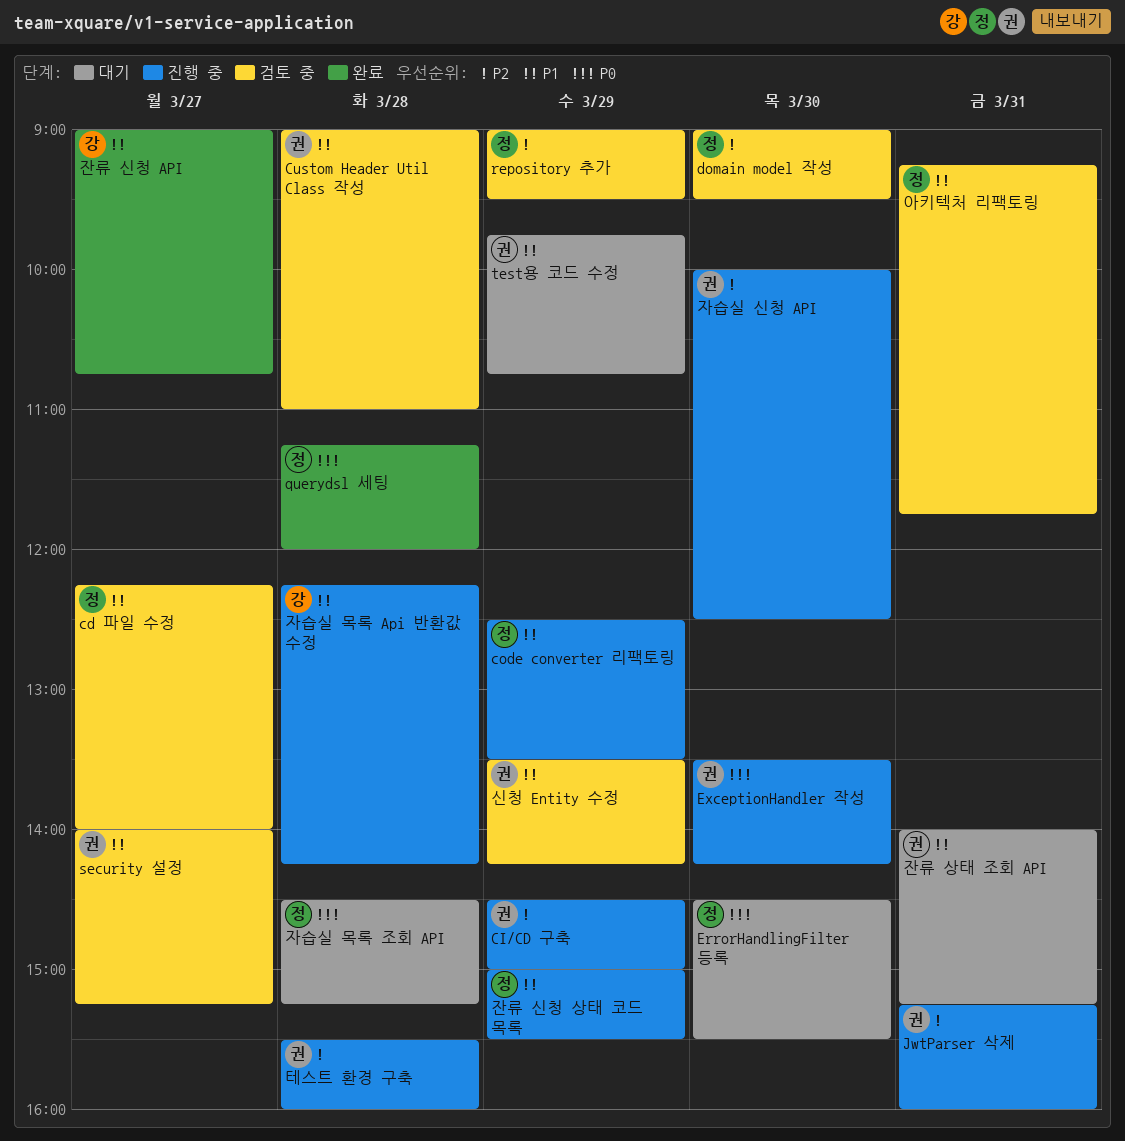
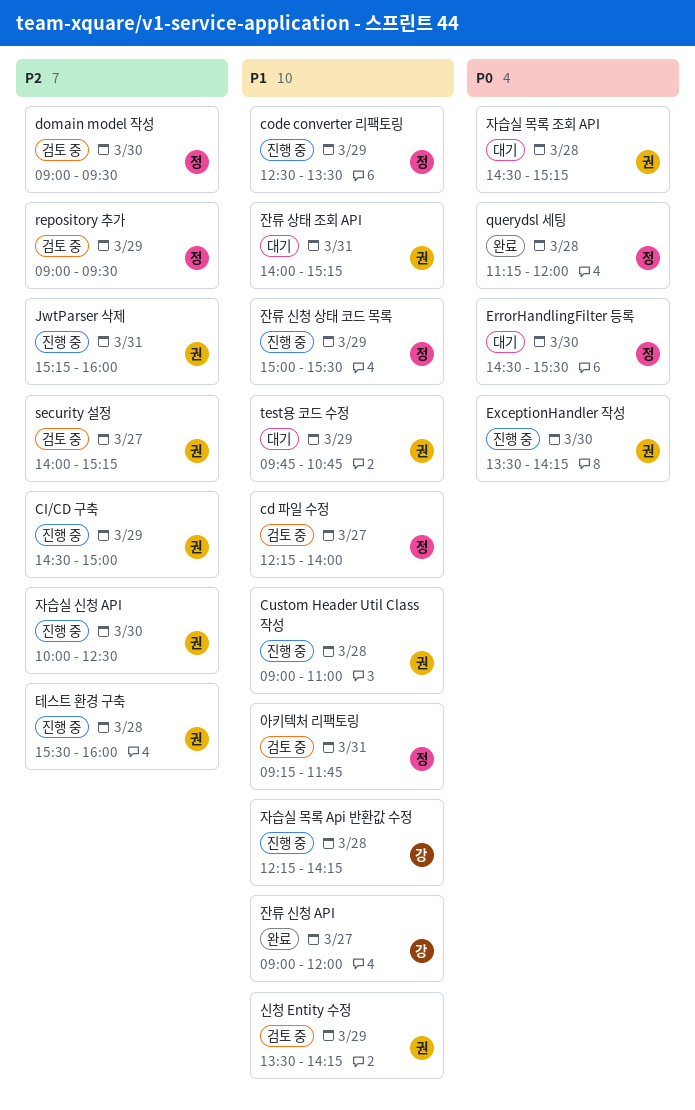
Custom Header Util Class 작성, status: 검토 중 -> 진행 중
security 설정, priority: P1 -> P2
자습실 목록 조회 API, owner: 정 -> 권
잔류 신청 API, ends: 10:45 -> 12:00

